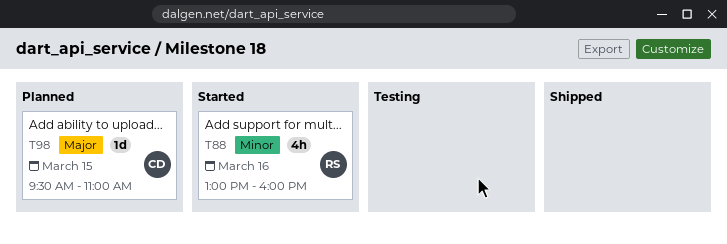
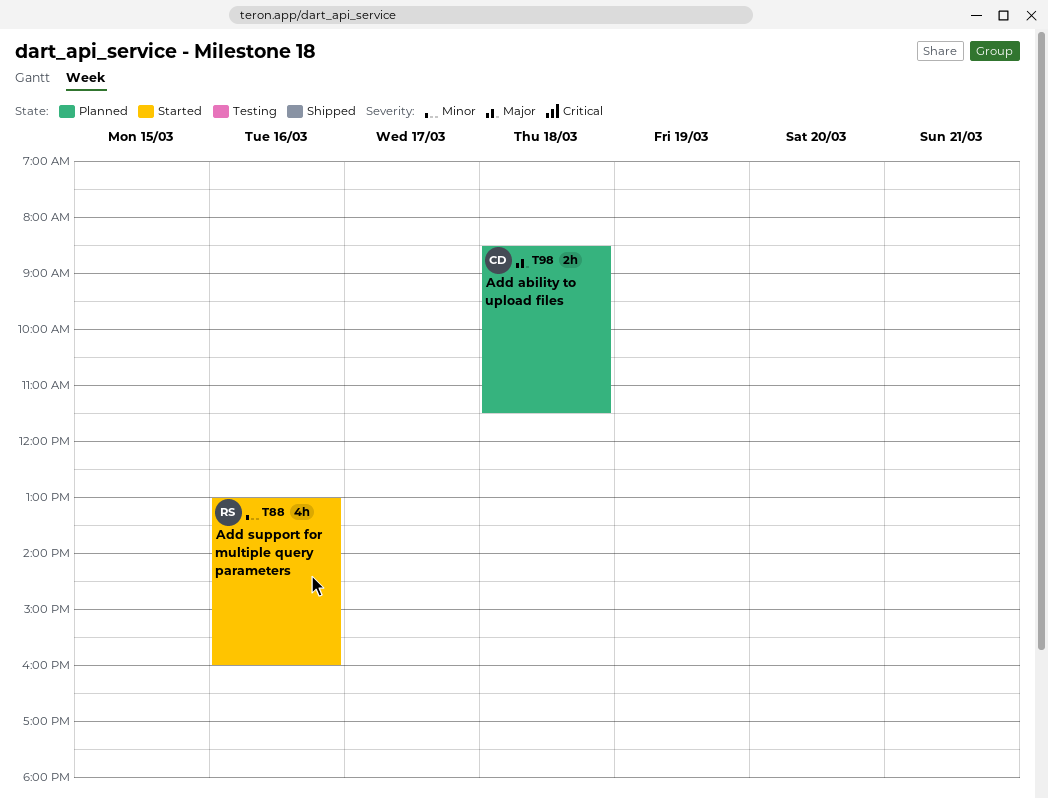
T98, estimate: 1d -> 2h
T98, day: Mar 15 -> Mar 18
T98, begins: 09:30 -> 08:30
T98, ends: 11:00 -> 11:30

